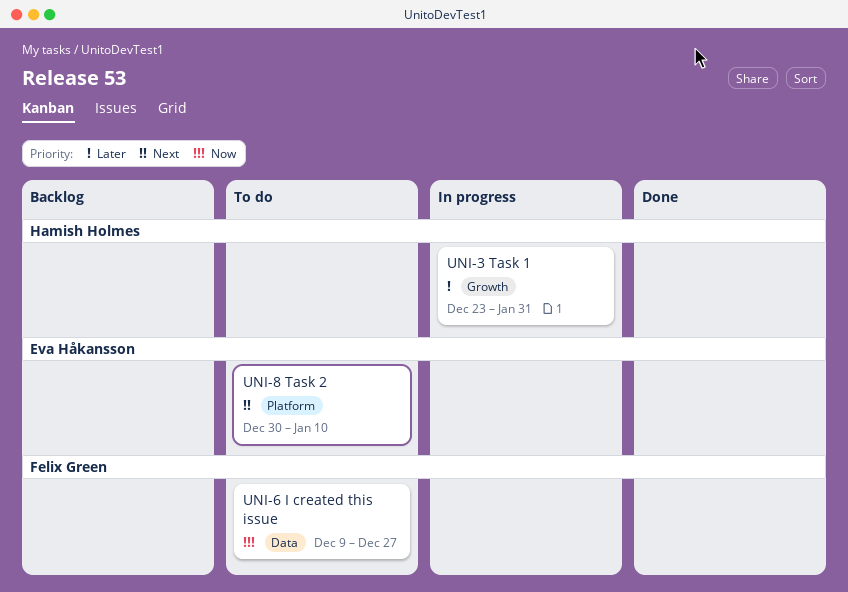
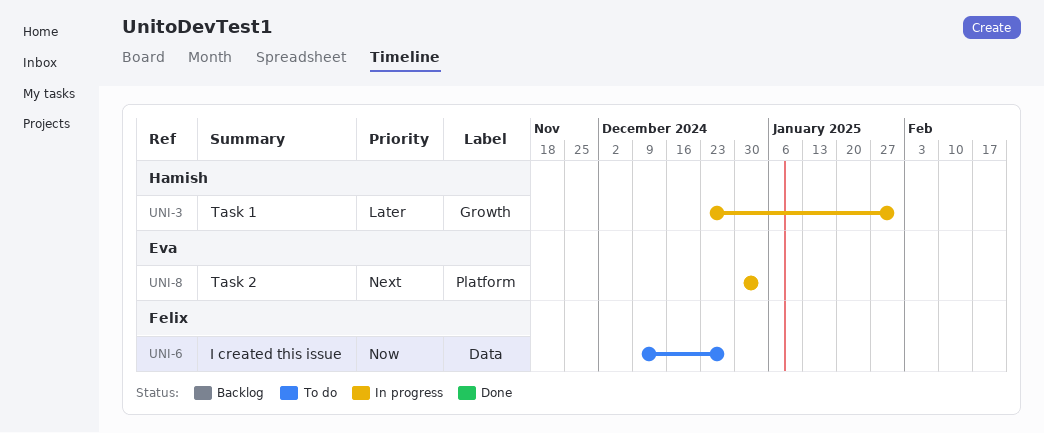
UNI-8, status: To do -> In progress
UNI-8, due: Jan 10 -> Jan 3

